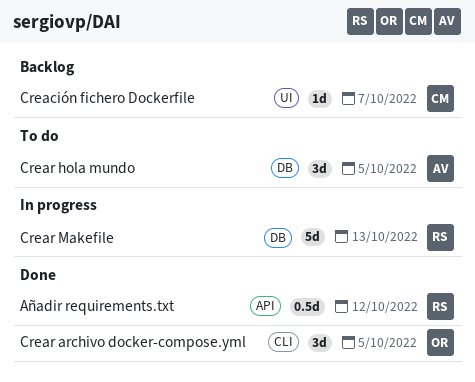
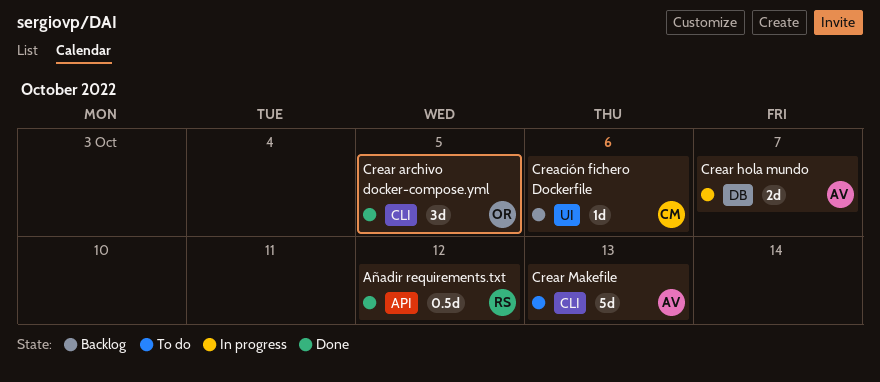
Creación fichero Dockerfile, due: Oct 7 -> Oct 6
Crear hola mundo, status: To do -> In progress
Crear hola mundo, estimate: 3d -> 2d
Crear hola mundo, due: Oct 5 -> Oct 7
Crear Makefile, status: In progress -> To do
Crear Makefile, owner: RS -> AV
Crear Makefile, label: DB -> CLI

